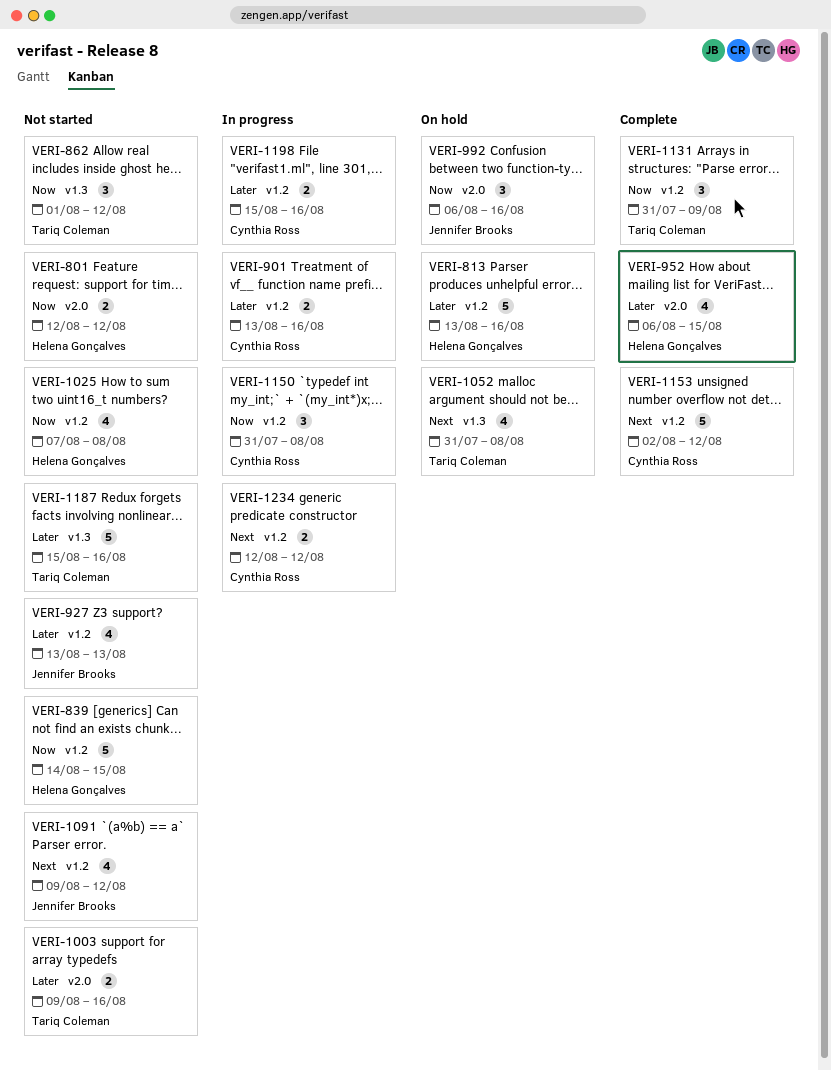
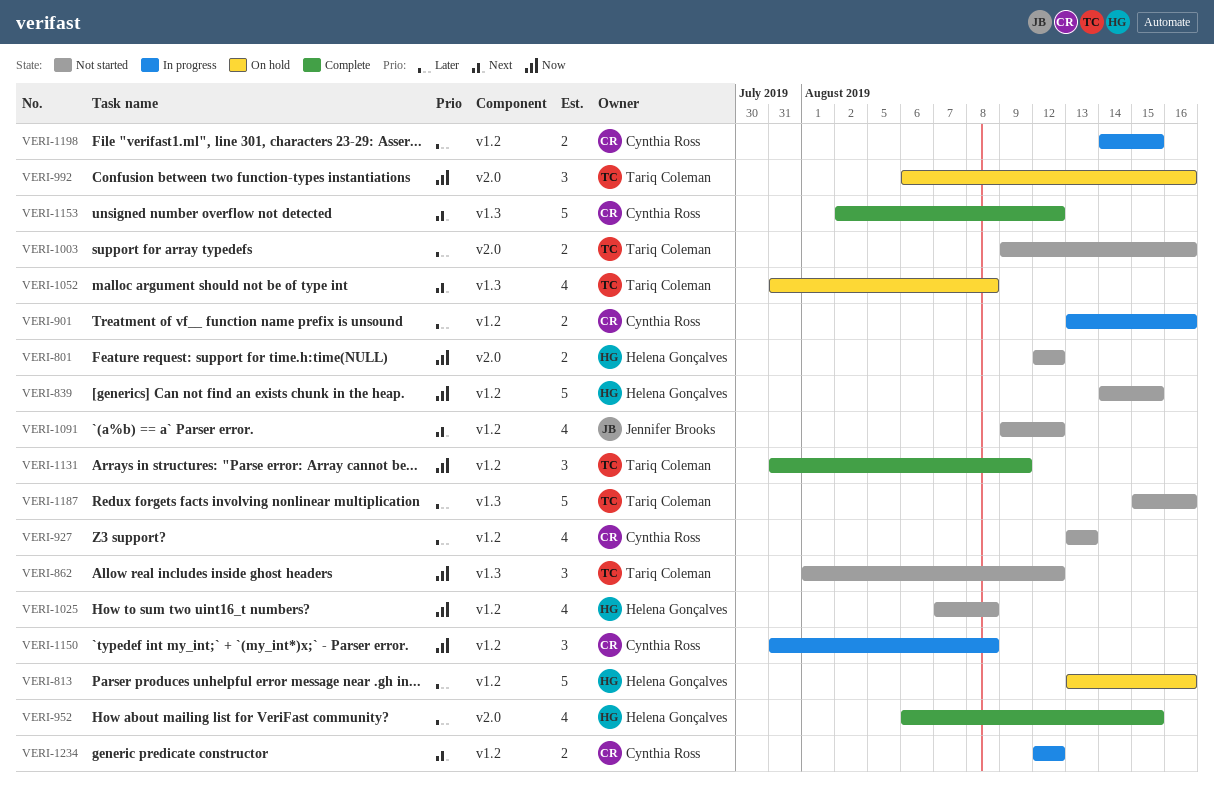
VERI-927, owner: Jennifer Brooks -> Cynthia Ross
VERI-992, owner: Jennifer Brooks -> Tariq Coleman
VERI-1153, label: v1.2 -> v1.3
VERI-1198, start: Aug 15 -> Aug 14
VERI-1198, due: Aug 16 -> Aug 15

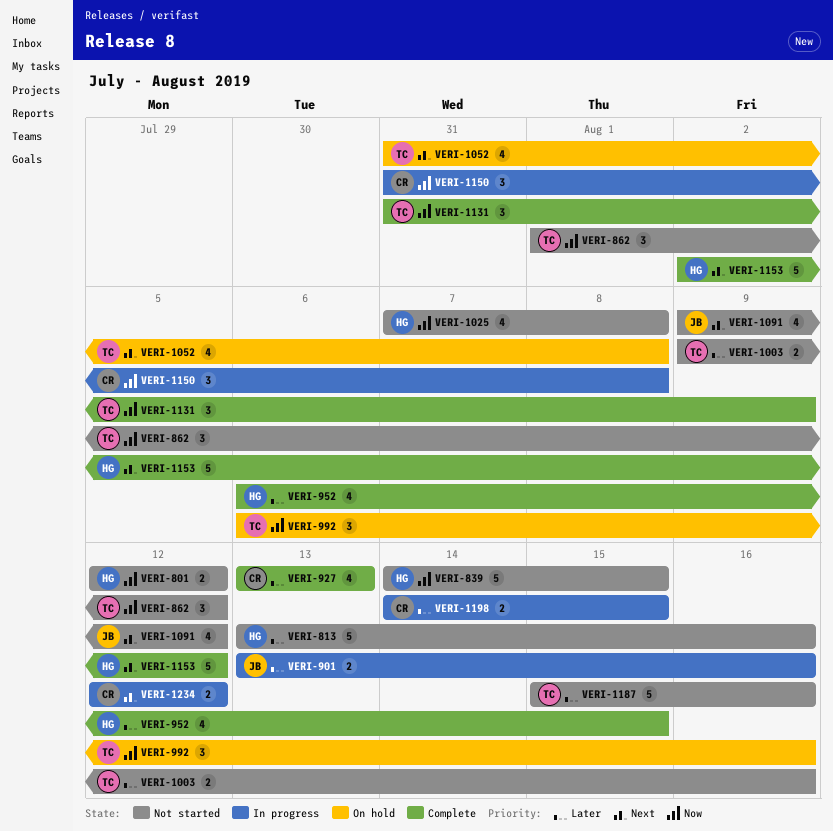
VERI-813, status: On hold -> Not started
VERI-901, owner: Cynthia Ross -> Jennifer Brooks
VERI-927, status: Not started -> Complete
VERI-1153, owner: Cynthia Ross -> Helena Gonçalves

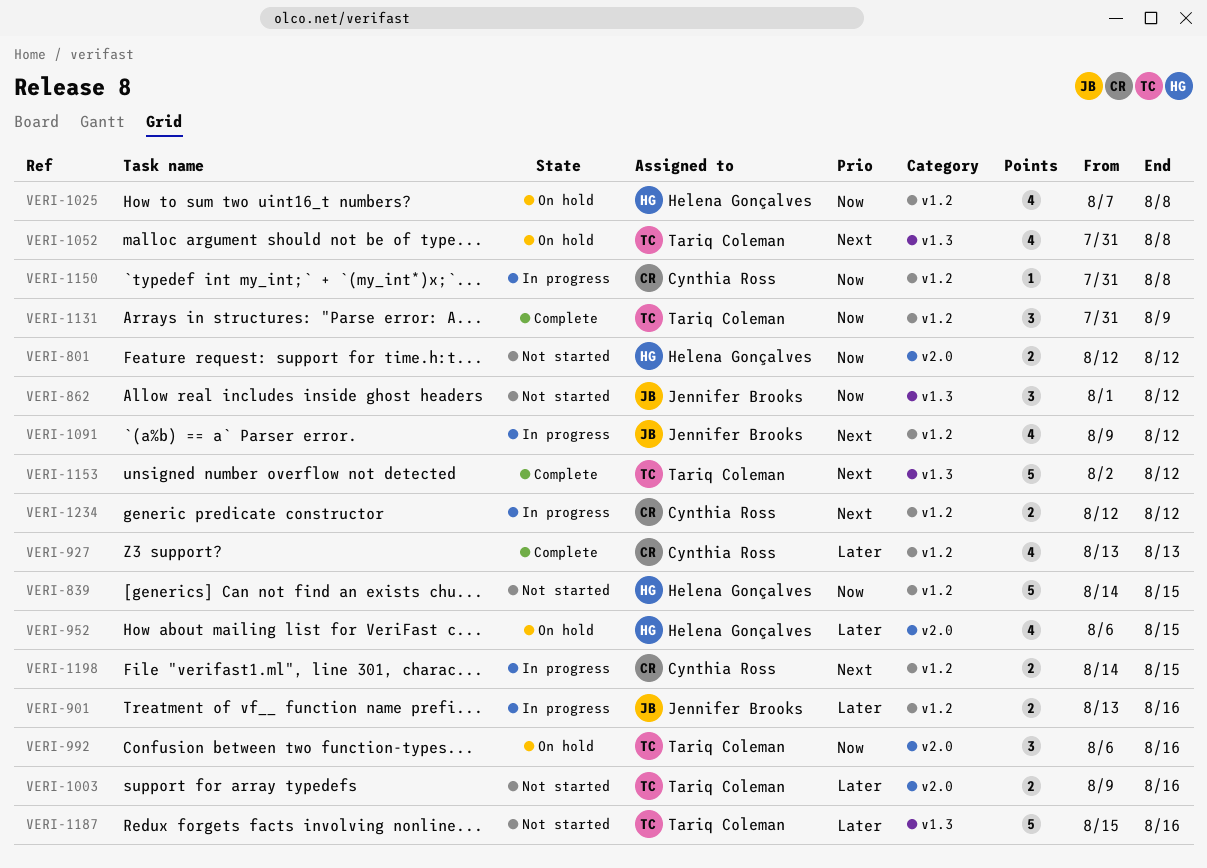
VERI-813: present -> none
VERI-862, owner: Tariq Coleman -> Jennifer Brooks
VERI-952, status: Complete -> On hold
VERI-1025, status: Not started -> On hold
VERI-1091, status: Not started -> In progress
VERI-1150, estimate: 3 -> 1
VERI-1153, owner: Helena Gonçalves -> Tariq Coleman
VERI-1198, priority: Later -> Next

